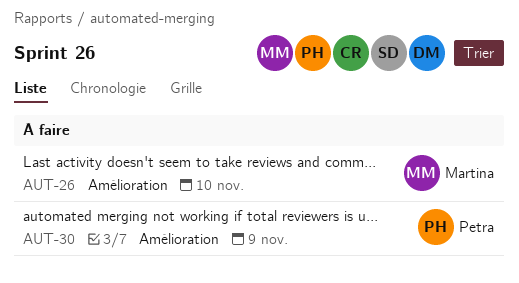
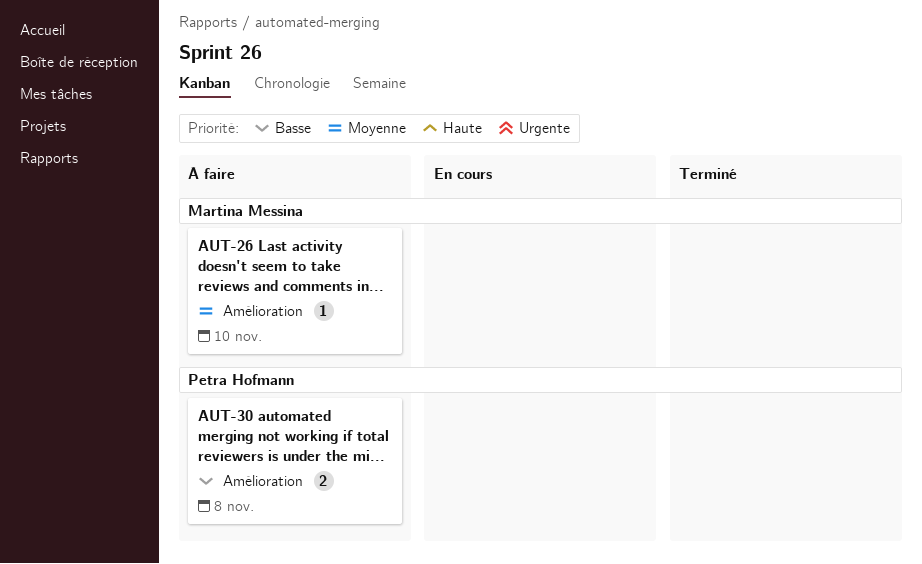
AUT-30, due: Nov 9 -> Nov 8

